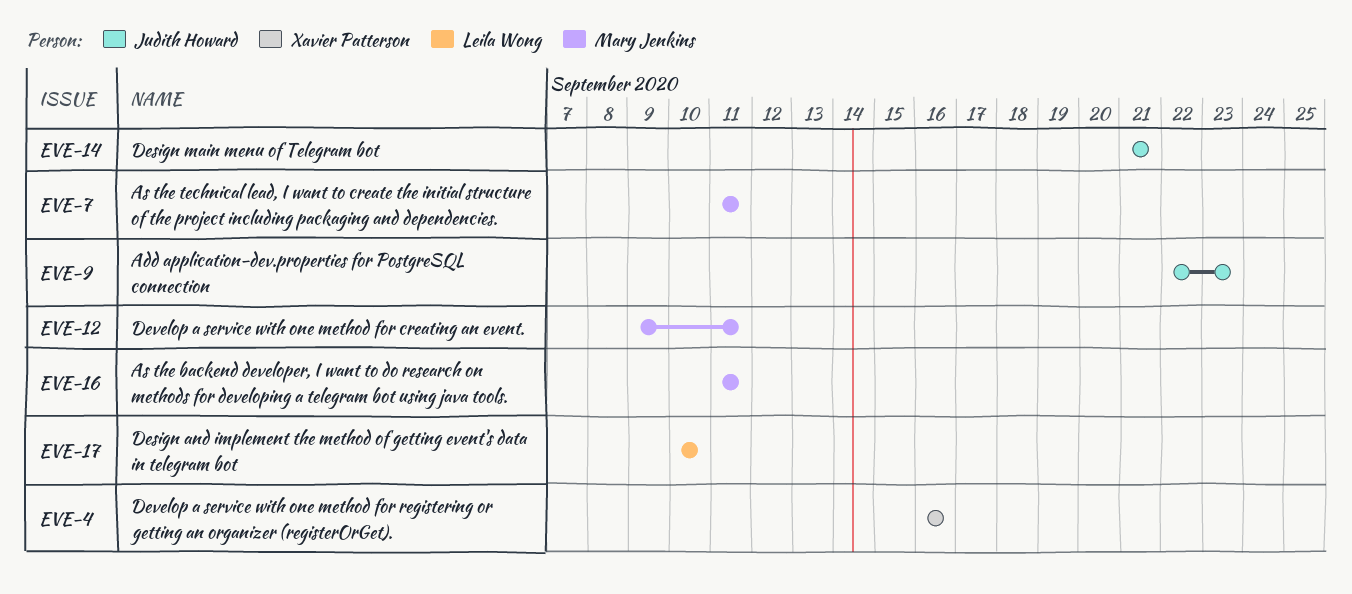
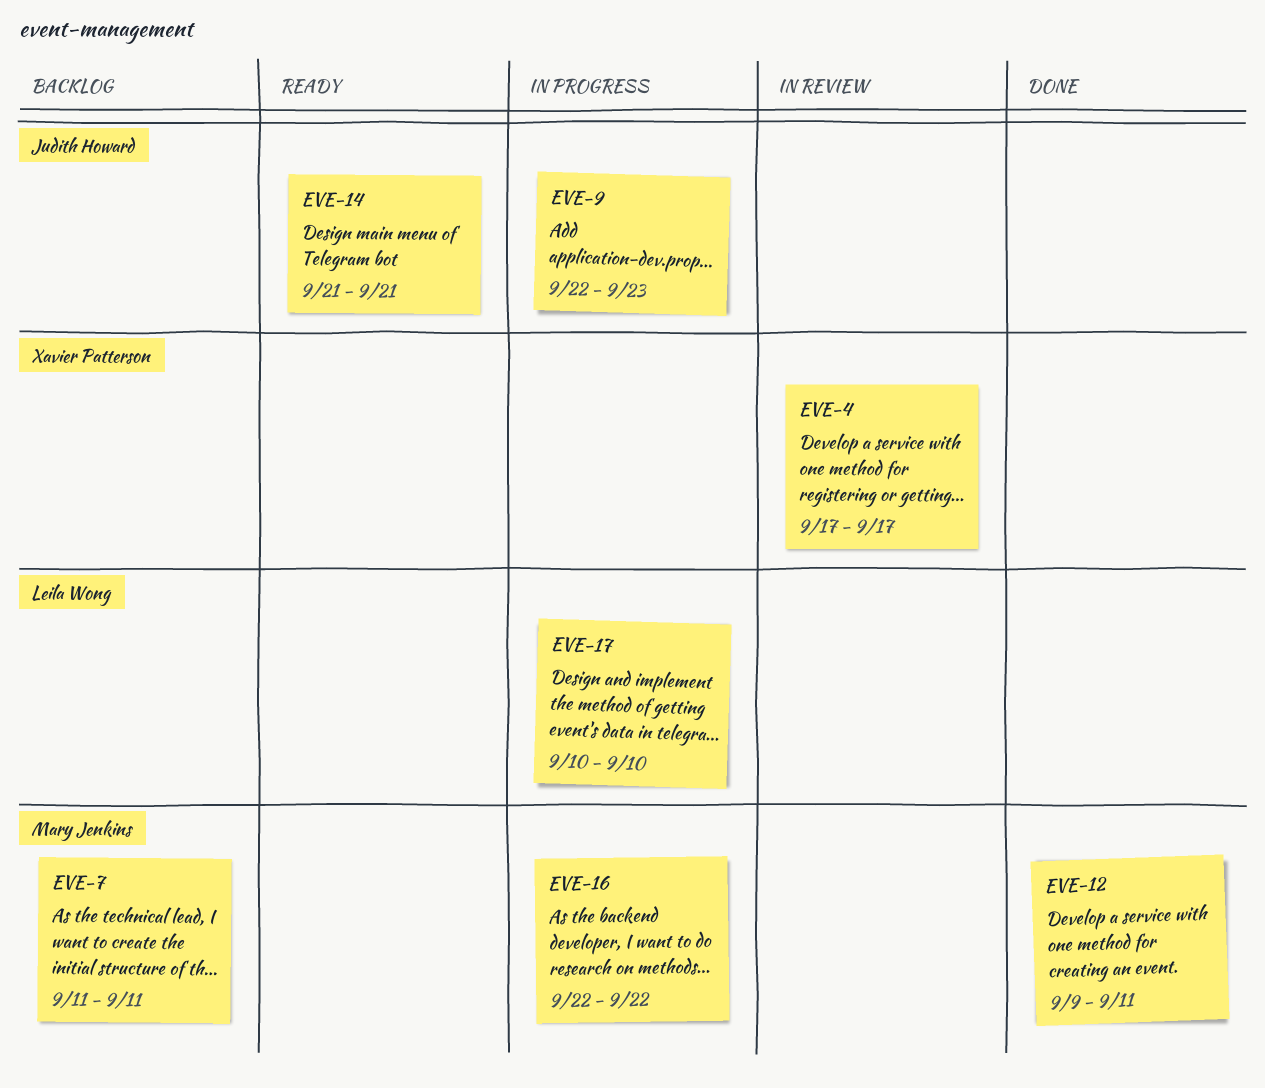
EVE-4, start: Sep 16 -> Sep 17
EVE-4, due: Sep 16 -> Sep 17
EVE-16, start: Sep 11 -> Sep 22
EVE-16, due: Sep 11 -> Sep 22

